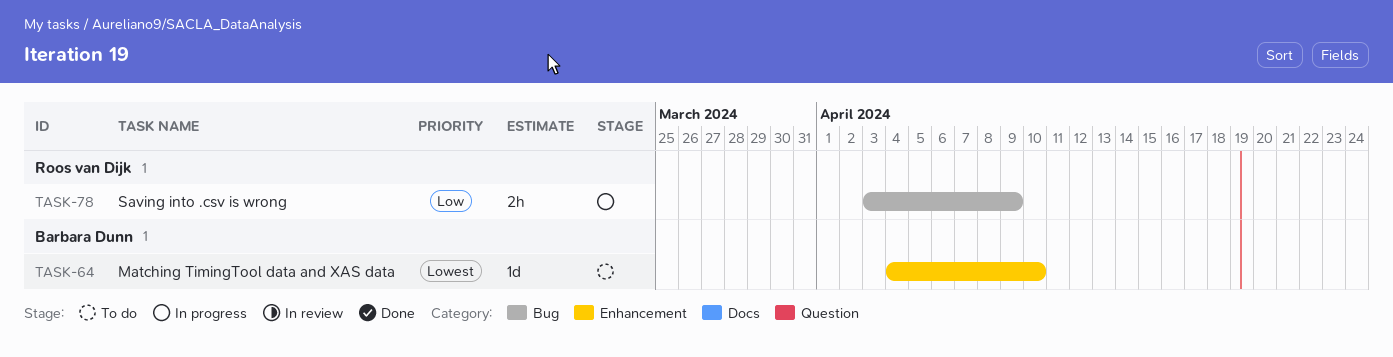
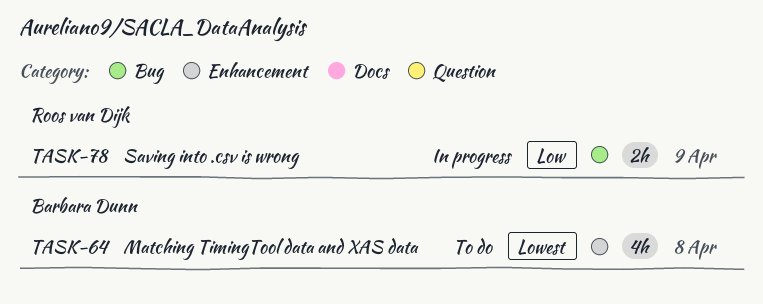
TASK-64, estimate: 1d -> 4h
TASK-64, due: Apr 10 -> Apr 8

